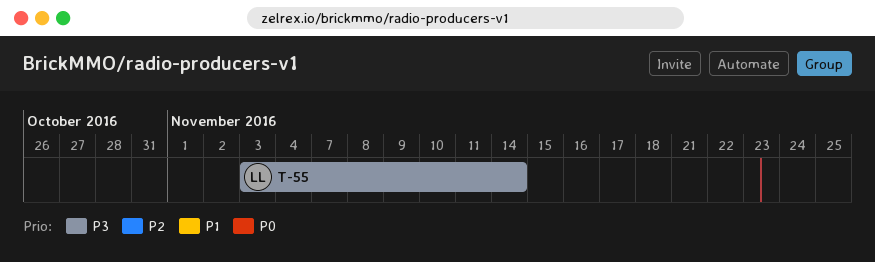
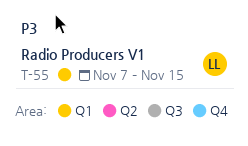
T-55, start: Nov 3 -> Nov 7
T-55, due: Nov 14 -> Nov 15

